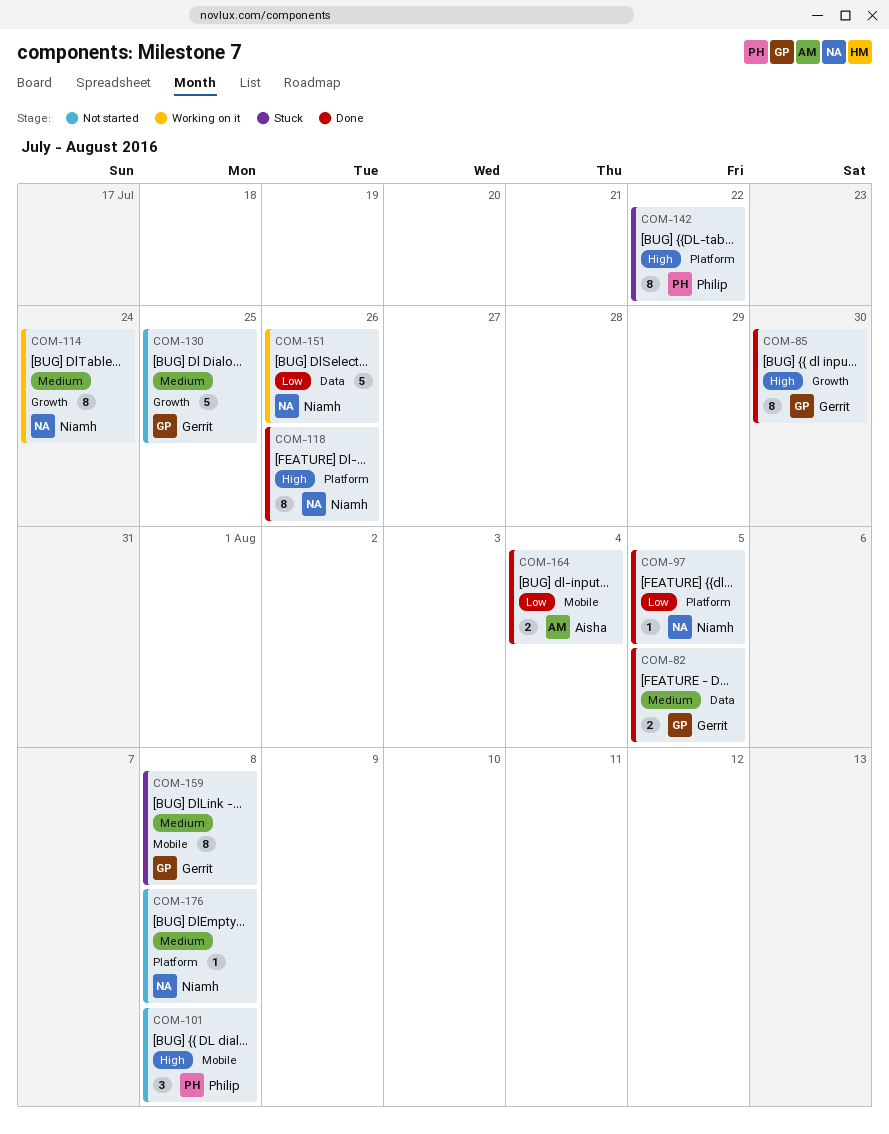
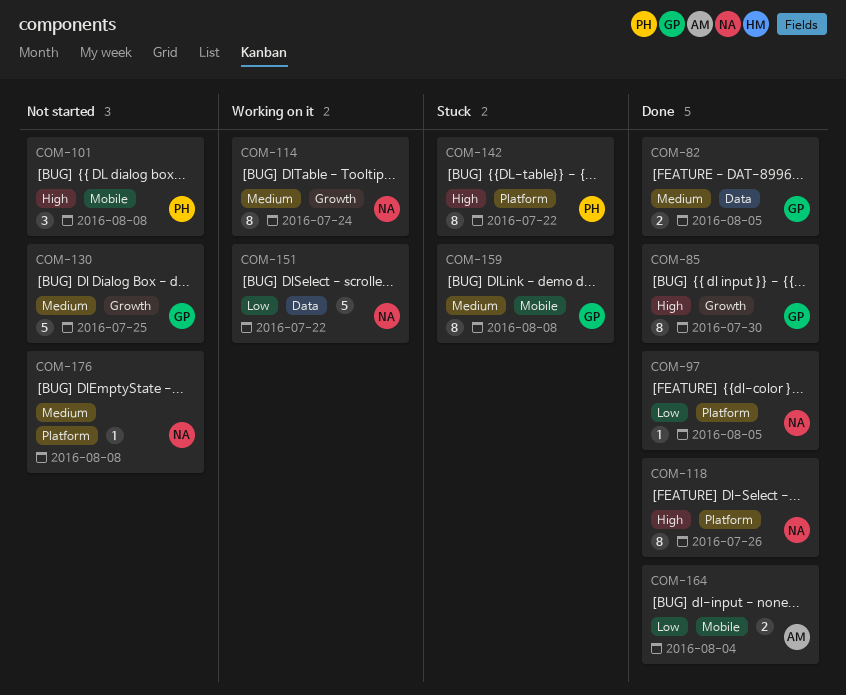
COM-151, due: Jul 26 -> Jul 22

